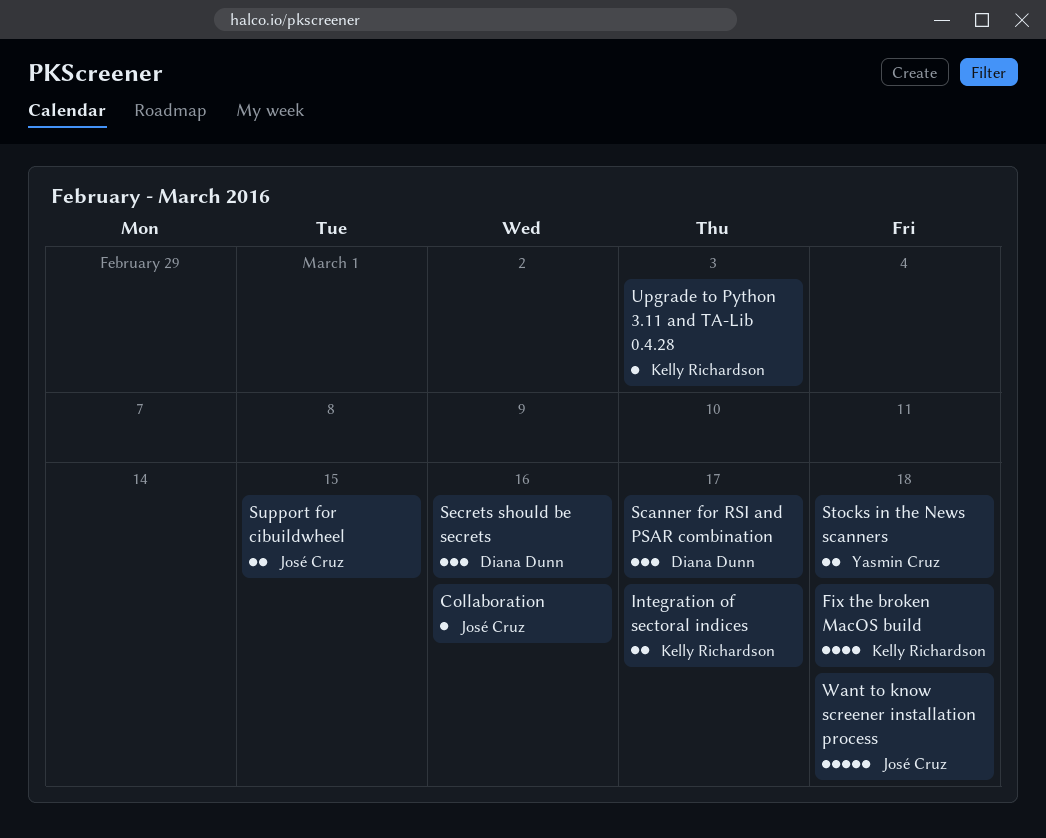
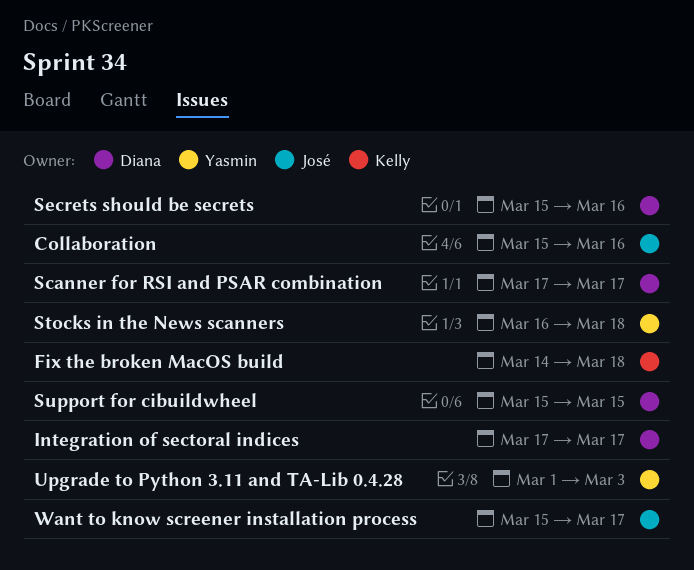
Integration of sectoral indices, owner: Kelly Richardson -> Diana Dunn
Support for cibuildwheel, owner: José Cruz -> Diana Dunn
Upgrade to Python 3.11 and TA-Lib 0.4.28, owner: Kelly Richardson -> Yasmin Cruz
Want to know screener installation process, due: Mar 18 -> Mar 17

